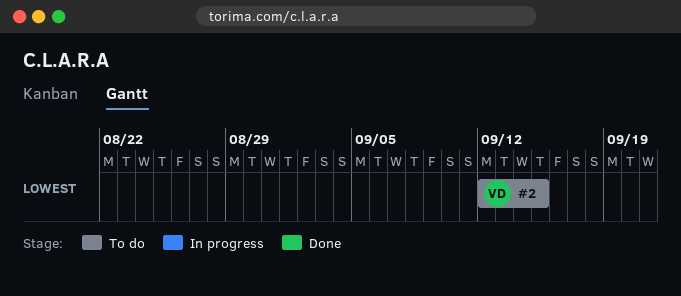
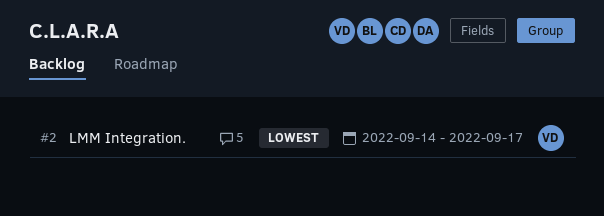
#2, start: Sep 12 -> Sep 14
#2, due: Sep 15 -> Sep 17

